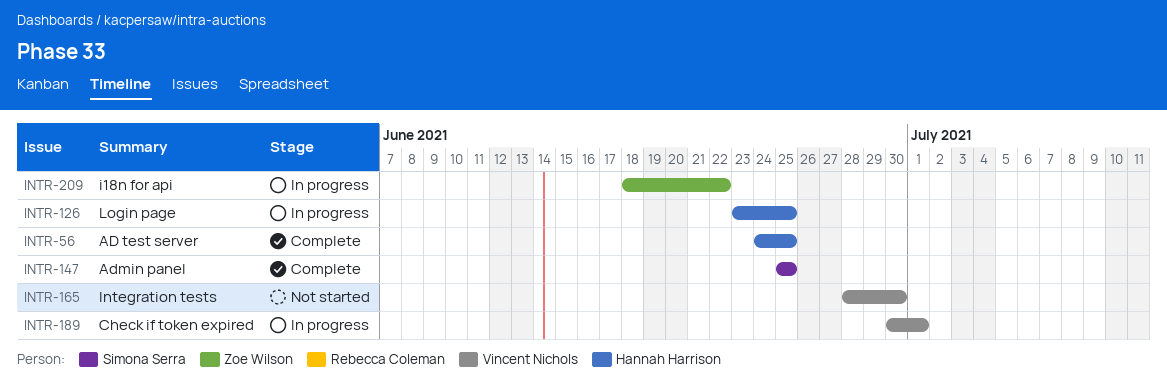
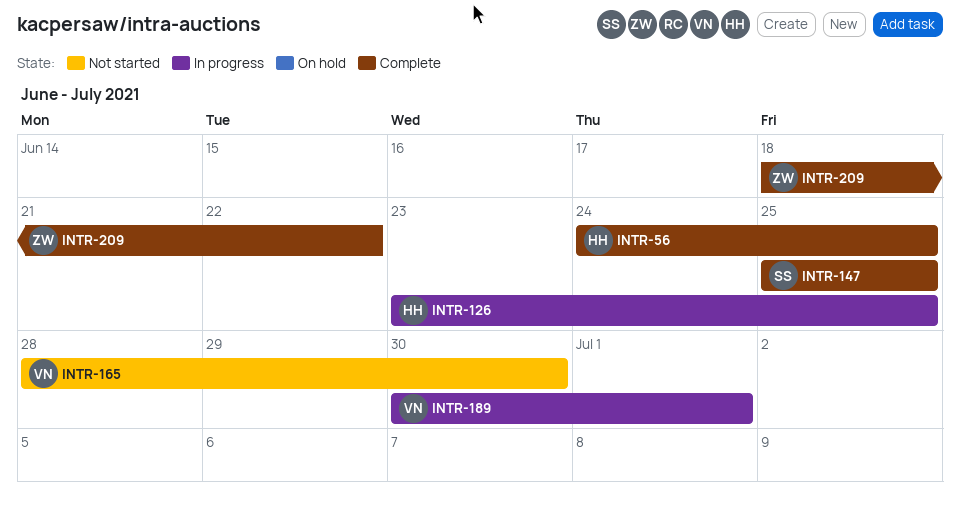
INTR-209, status: In progress -> Complete

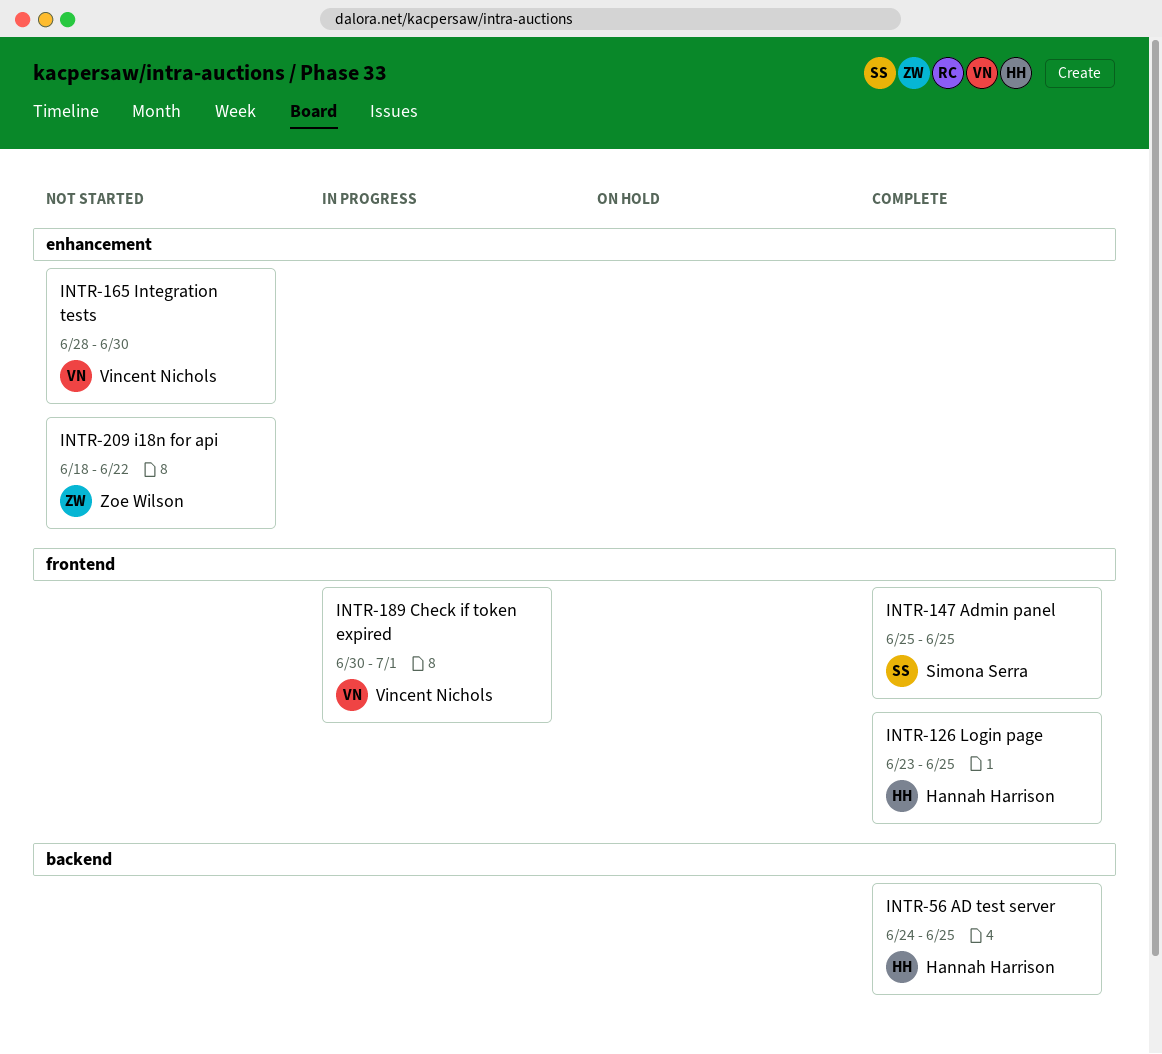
INTR-126, status: In progress -> Complete
INTR-209, status: Complete -> Not started

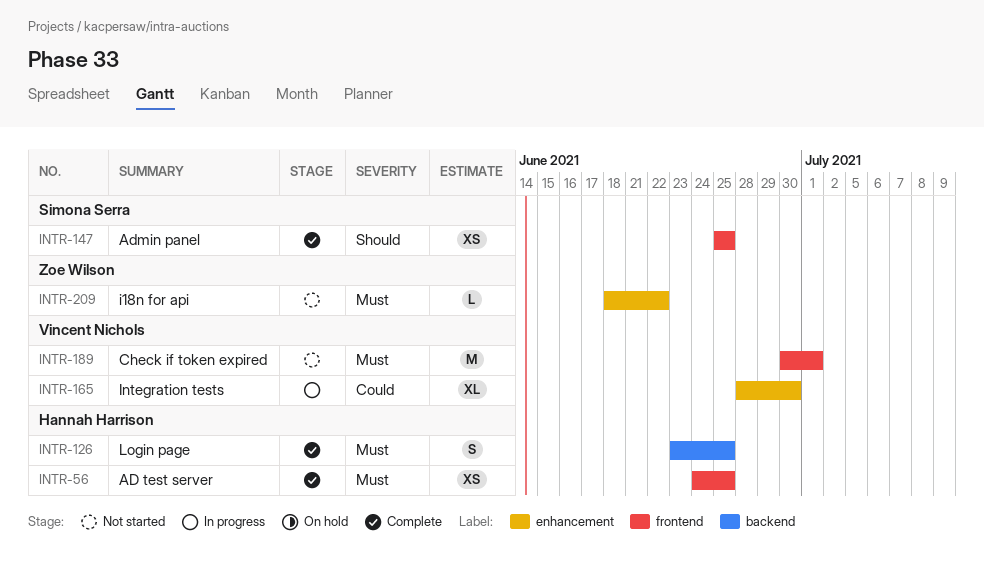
INTR-56, label: backend -> frontend
INTR-126, label: frontend -> backend
INTR-165, status: Not started -> In progress
INTR-189, status: In progress -> Not started

